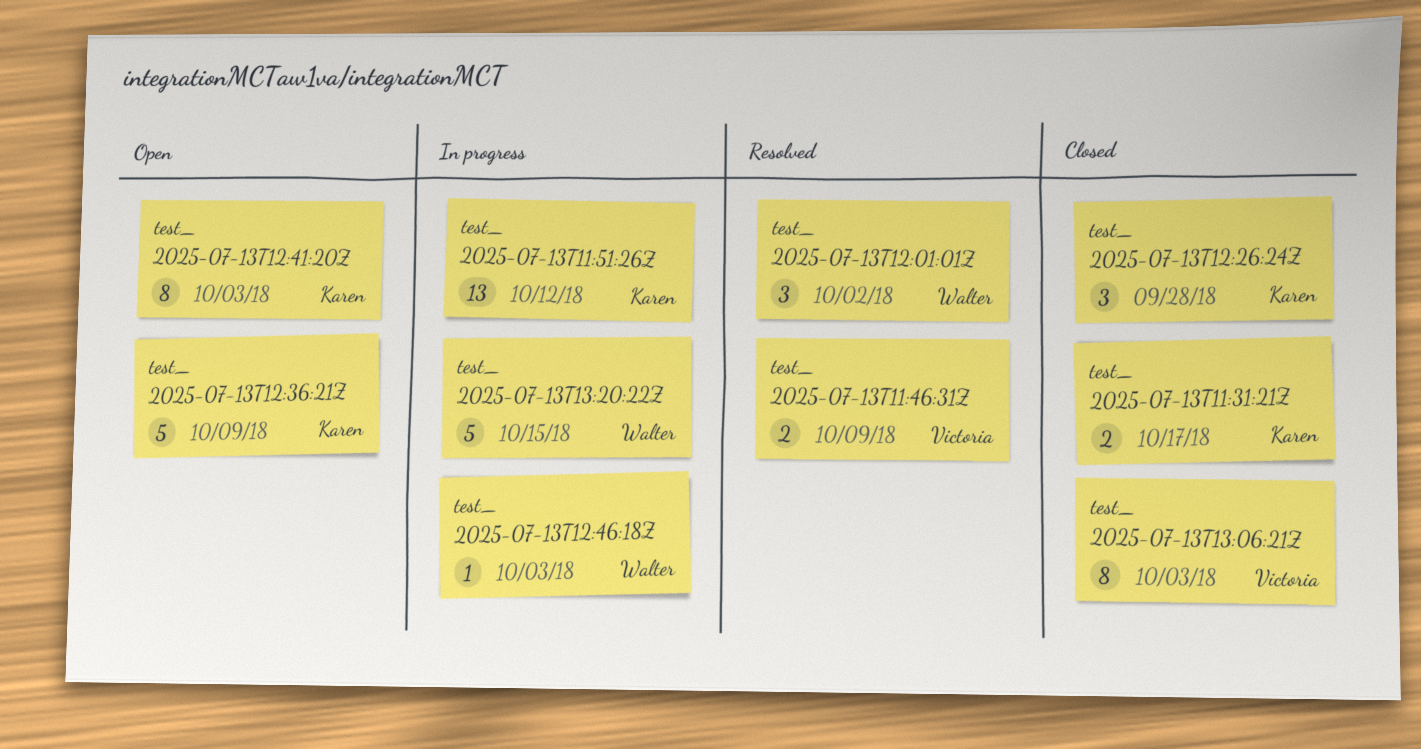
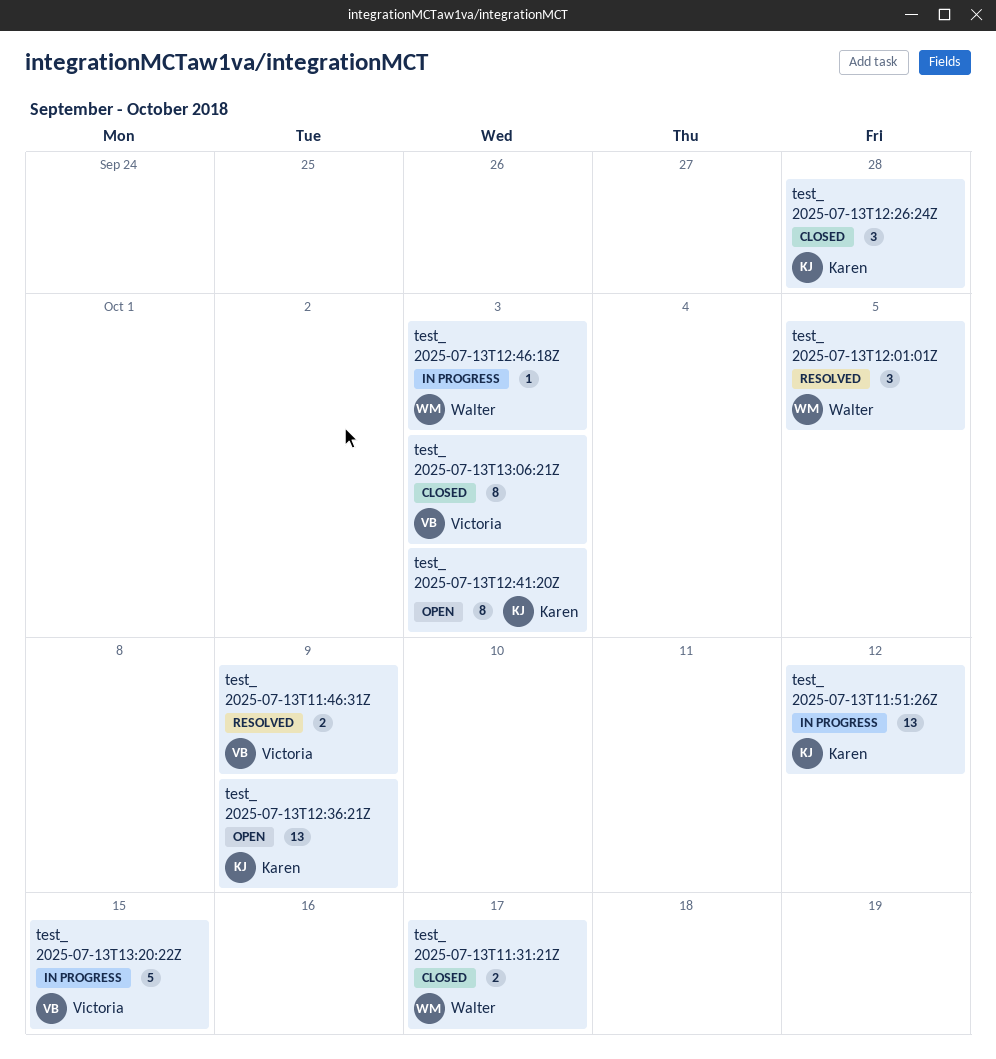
test_ 2025-07-13T11:31:21Z, owner: Karen -> Walter
test_ 2025-07-13T12:01:01Z, due: Oct 2 -> Oct 5
test_ 2025-07-13T12:36:21Z, estimate: 5 -> 13
test_ 2025-07-13T13:20:22Z, owner: Walter -> Victoria

